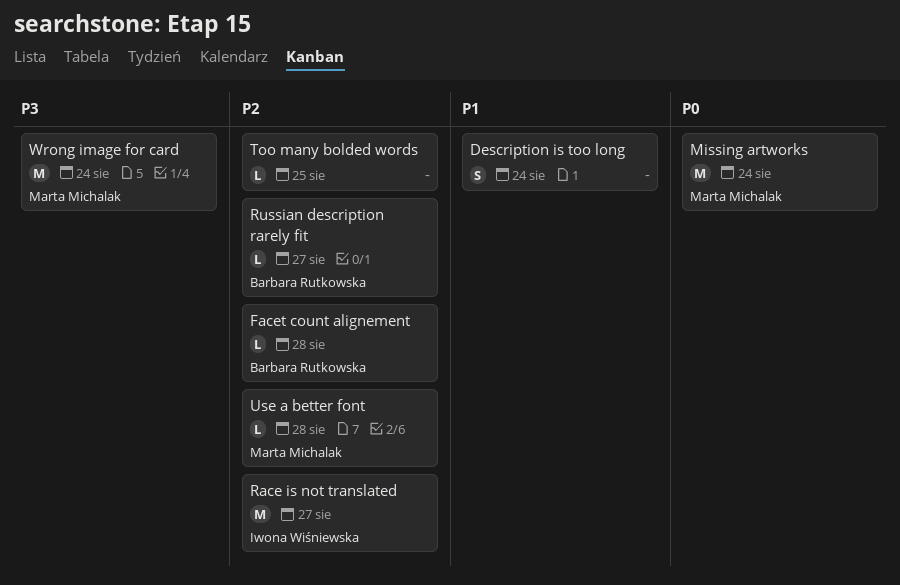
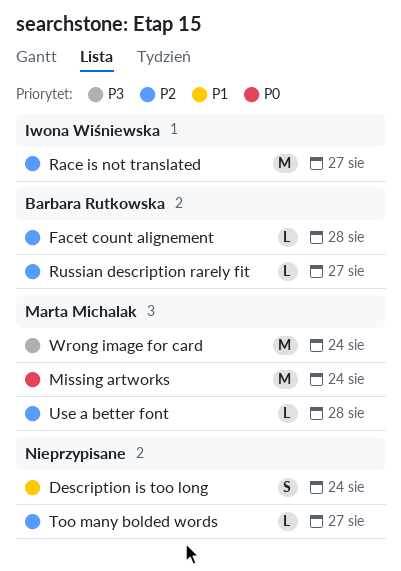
Too many bolded words, due: Aug 25 -> Aug 27

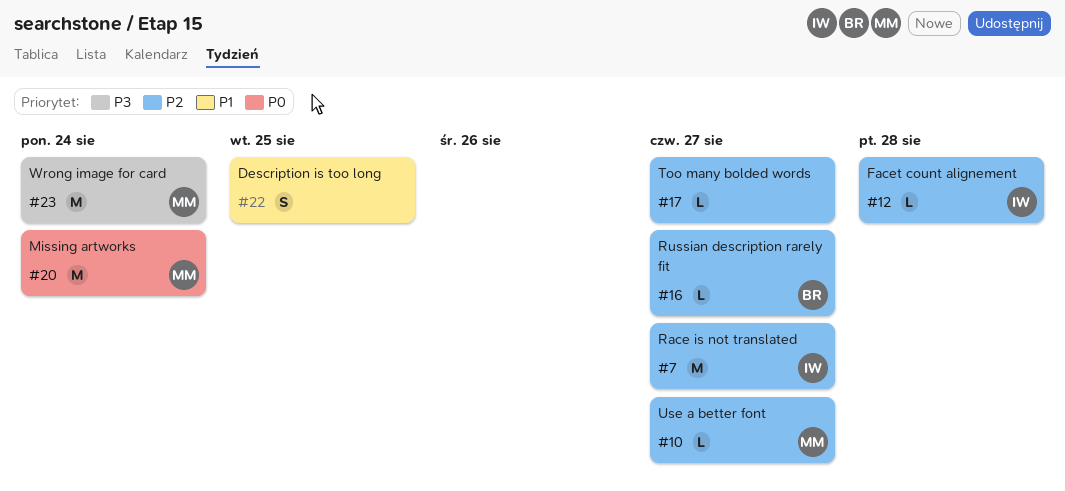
Description is too long, due: Aug 24 -> Aug 25
Facet count alignement, owner: Barbara Rutkowska -> Iwona Wiśniewska
Use a better font, due: Aug 28 -> Aug 27

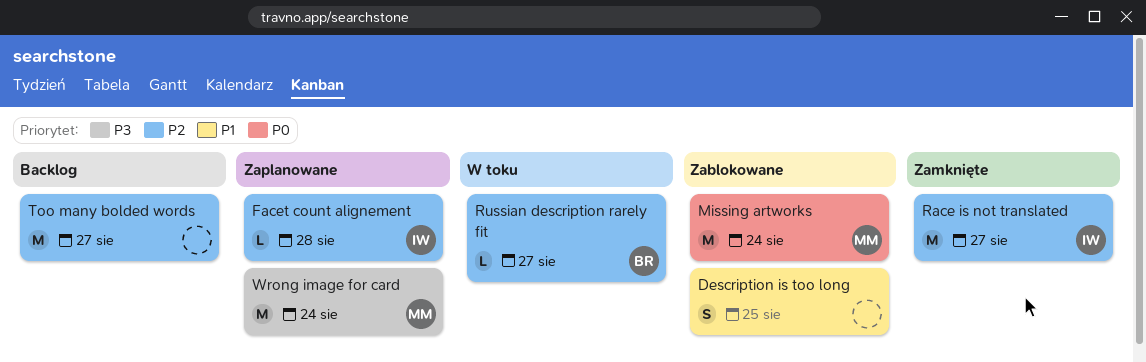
Too many bolded words, estimate: L -> M
Use a better font: present -> none

